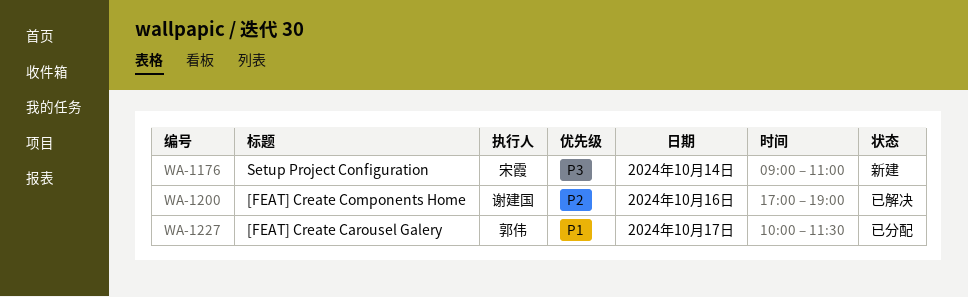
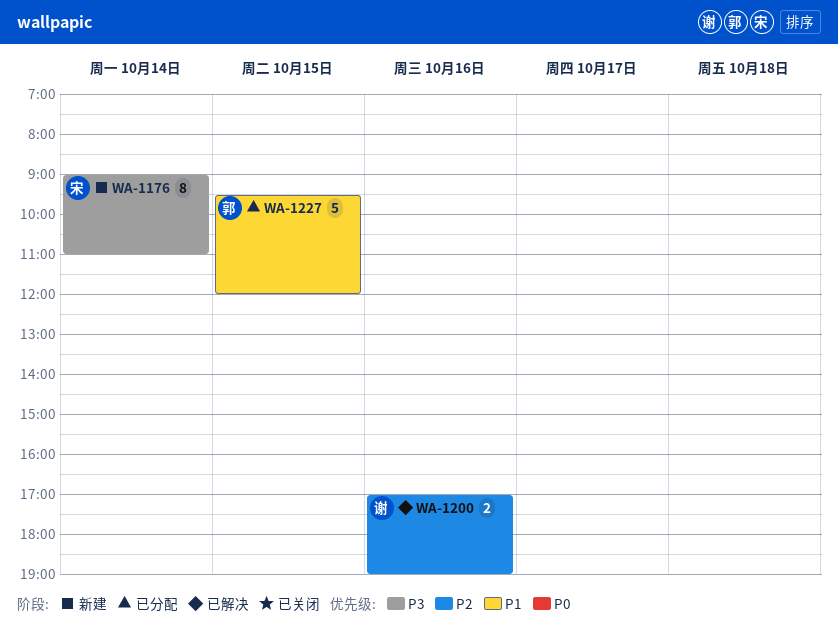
WA-1227, day: Oct 17 -> Oct 15
WA-1227, begins: 10:00 -> 09:30
WA-1227, ends: 11:30 -> 12:00

